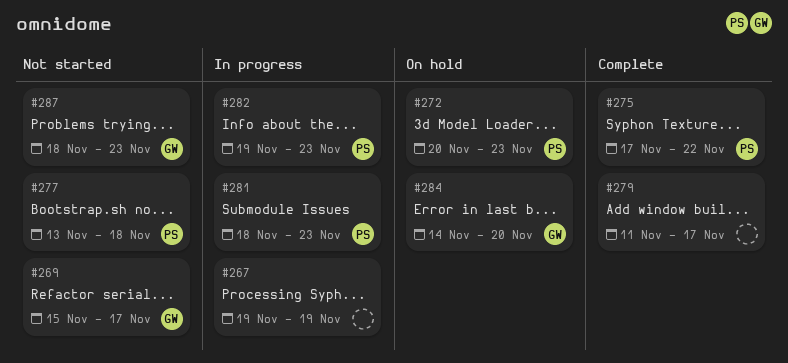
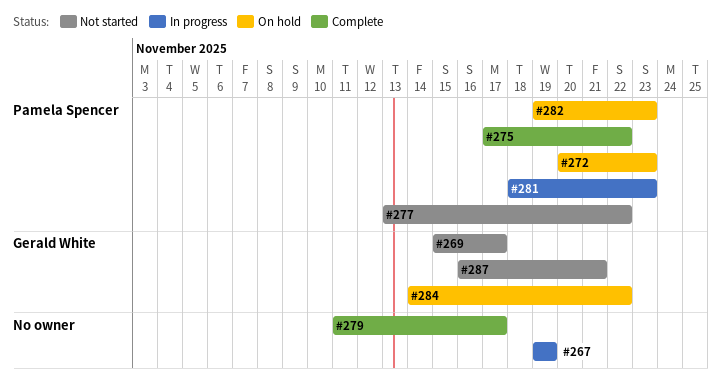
#277, due: Nov 18 -> Nov 22
#282, status: In progress -> On hold
#284, due: Nov 20 -> Nov 22
#287, start: Nov 18 -> Nov 16
#287, due: Nov 23 -> Nov 21

